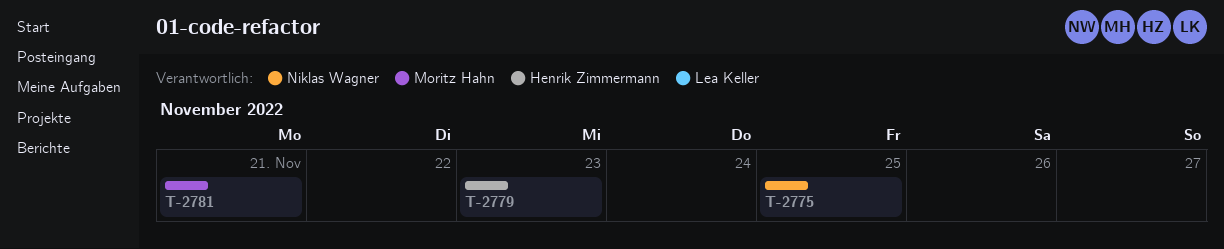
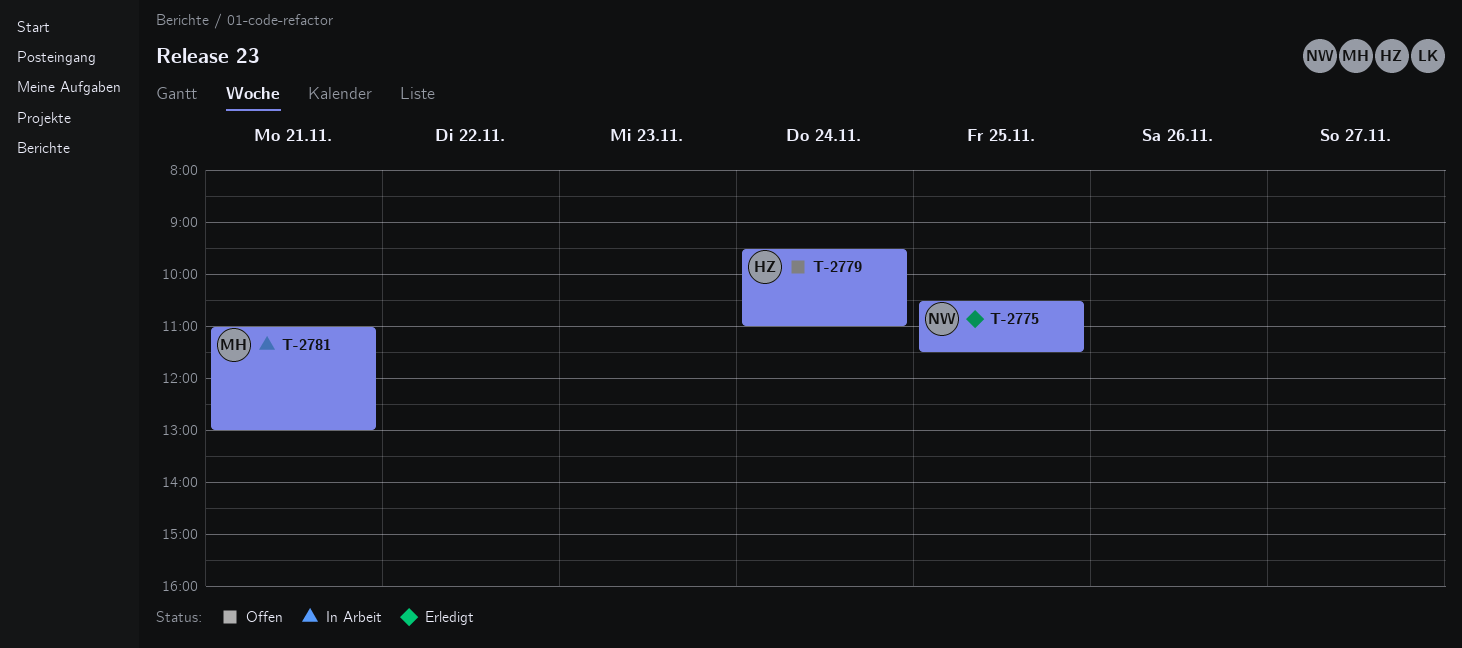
T-2779, day: Nov 23 -> Nov 24

